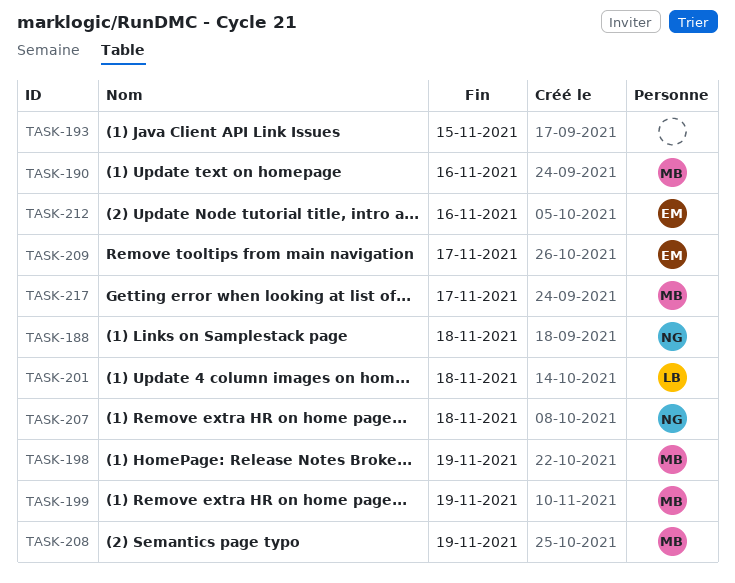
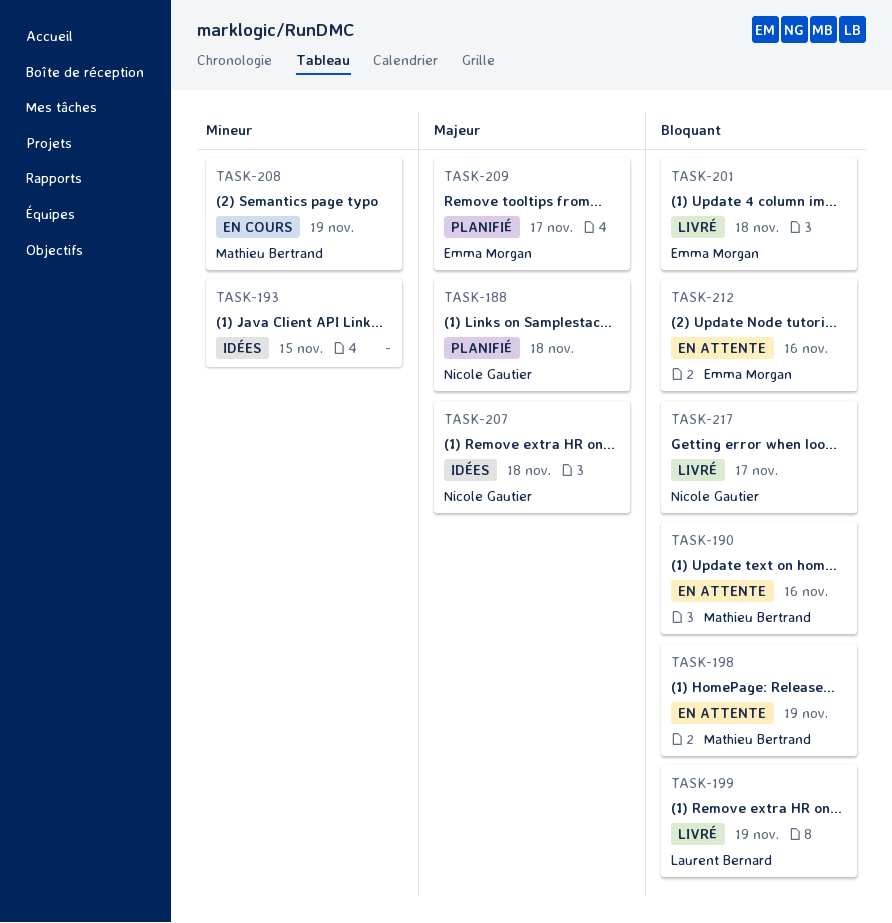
TASK-199, owner: Mathieu Bertrand -> Laurent Bernard
TASK-201, owner: Laurent Bernard -> Emma Morgan
TASK-217, owner: Mathieu Bertrand -> Nicole Gautier

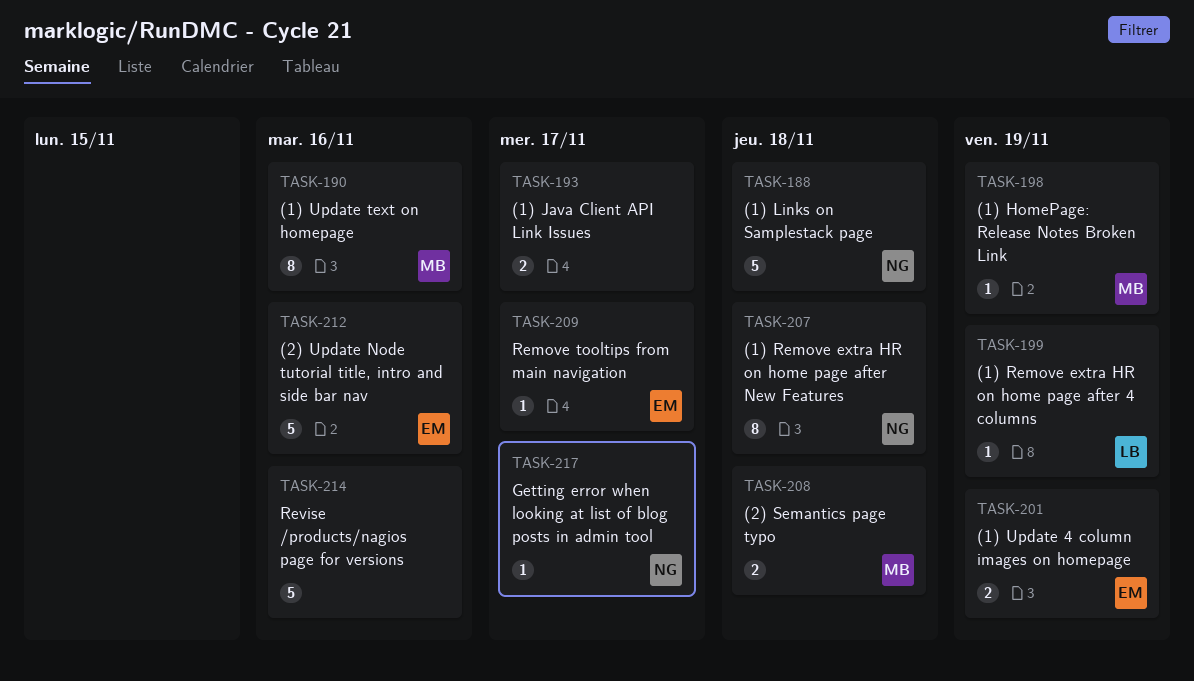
TASK-193, due: Nov 15 -> Nov 17
TASK-201, due: Nov 18 -> Nov 19
TASK-208, due: Nov 19 -> Nov 18
TASK-214: none -> present

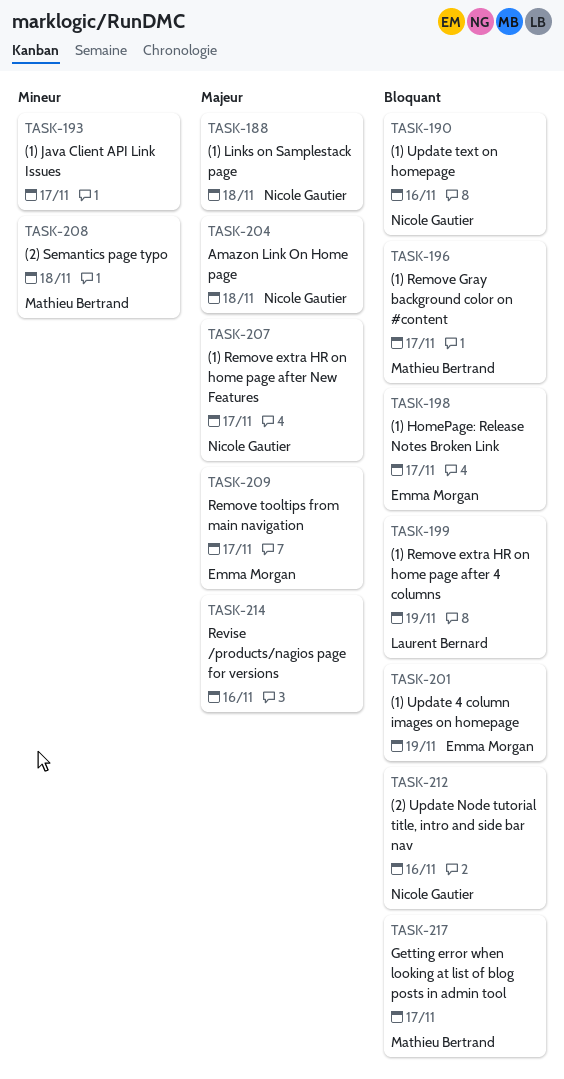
TASK-190, owner: Mathieu Bertrand -> Nicole Gautier
TASK-196: none -> present
TASK-198, owner: Mathieu Bertrand -> Emma Morgan
TASK-198, due: Nov 19 -> Nov 17
TASK-204: none -> present
TASK-207, due: Nov 18 -> Nov 17
TASK-212, owner: Emma Morgan -> Nicole Gautier
TASK-217, owner: Nicole Gautier -> Mathieu Bertrand

